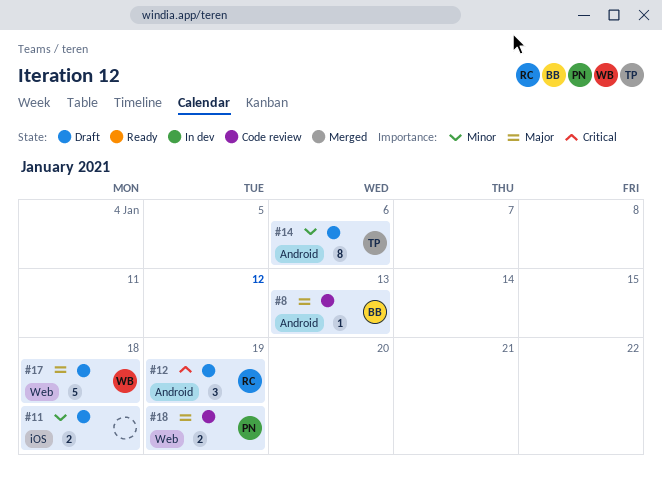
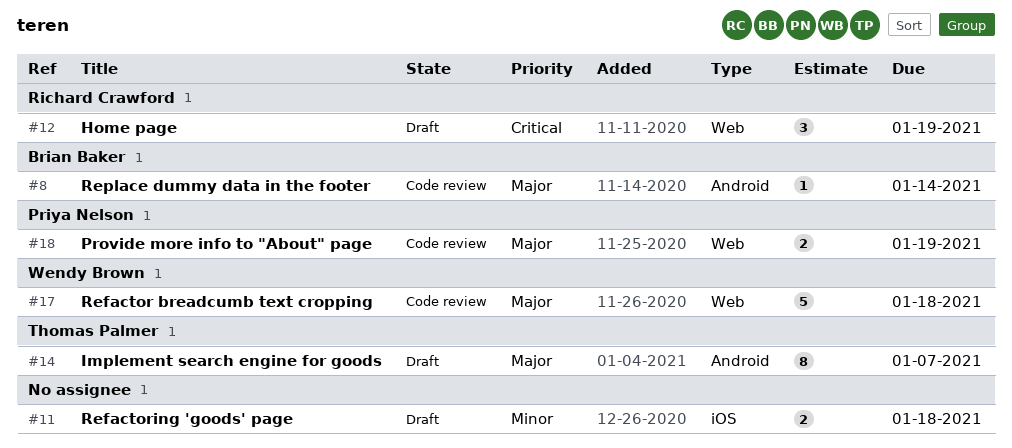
#8, due: Jan 13 -> Jan 14
#12, label: Android -> Web
#14, priority: Minor -> Major
#14, due: Jan 6 -> Jan 7
#17, status: Draft -> Code review

